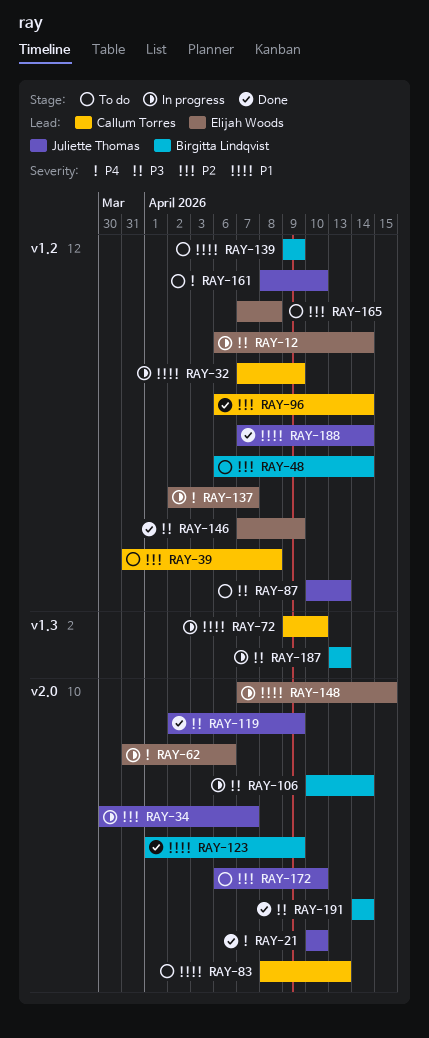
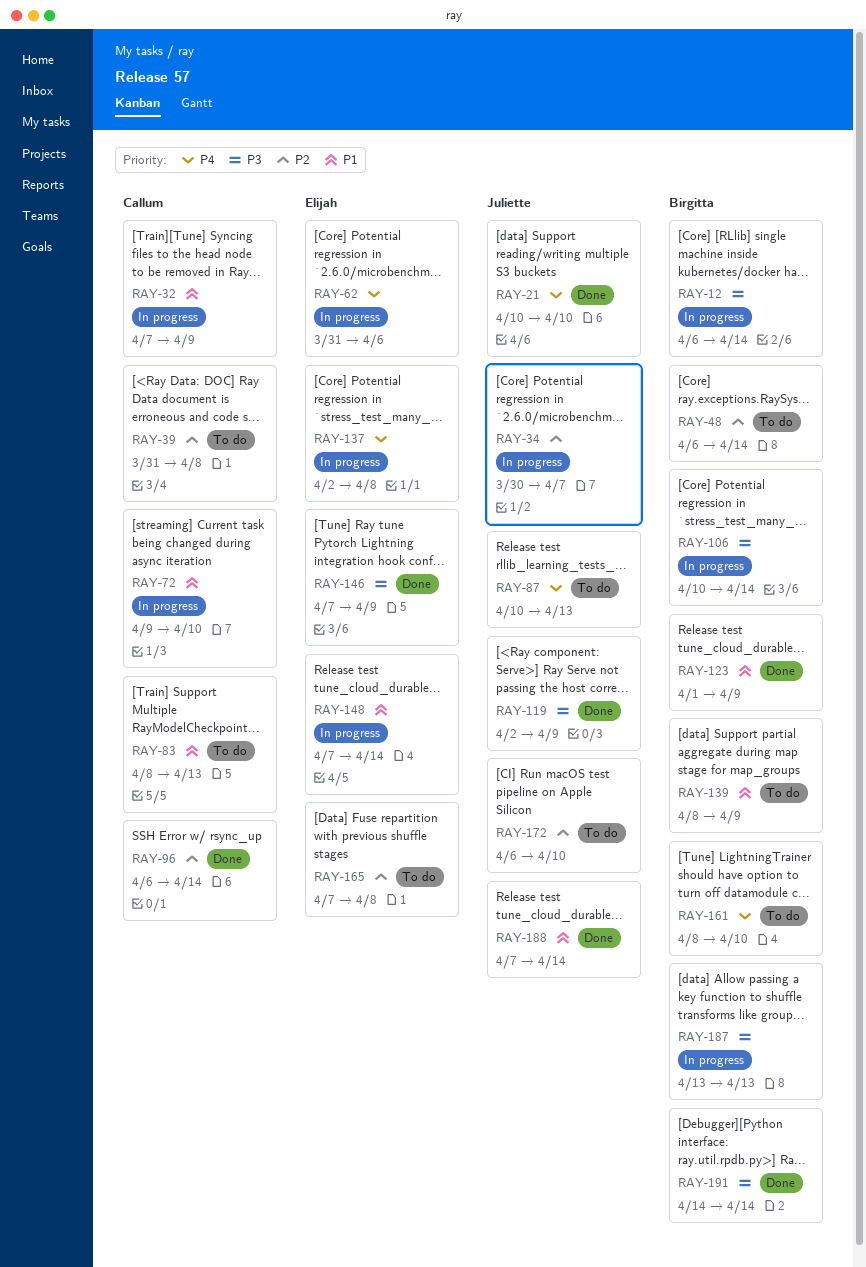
RAY-12, owner: Elijah Woods -> Birgitta Lindqvist
RAY-87, priority: P3 -> P4
RAY-137, due: Apr 7 -> Apr 8
RAY-139, start: Apr 9 -> Apr 8
RAY-148, due: Apr 15 -> Apr 14
RAY-161, owner: Juliette Thomas -> Birgitta Lindqvist

